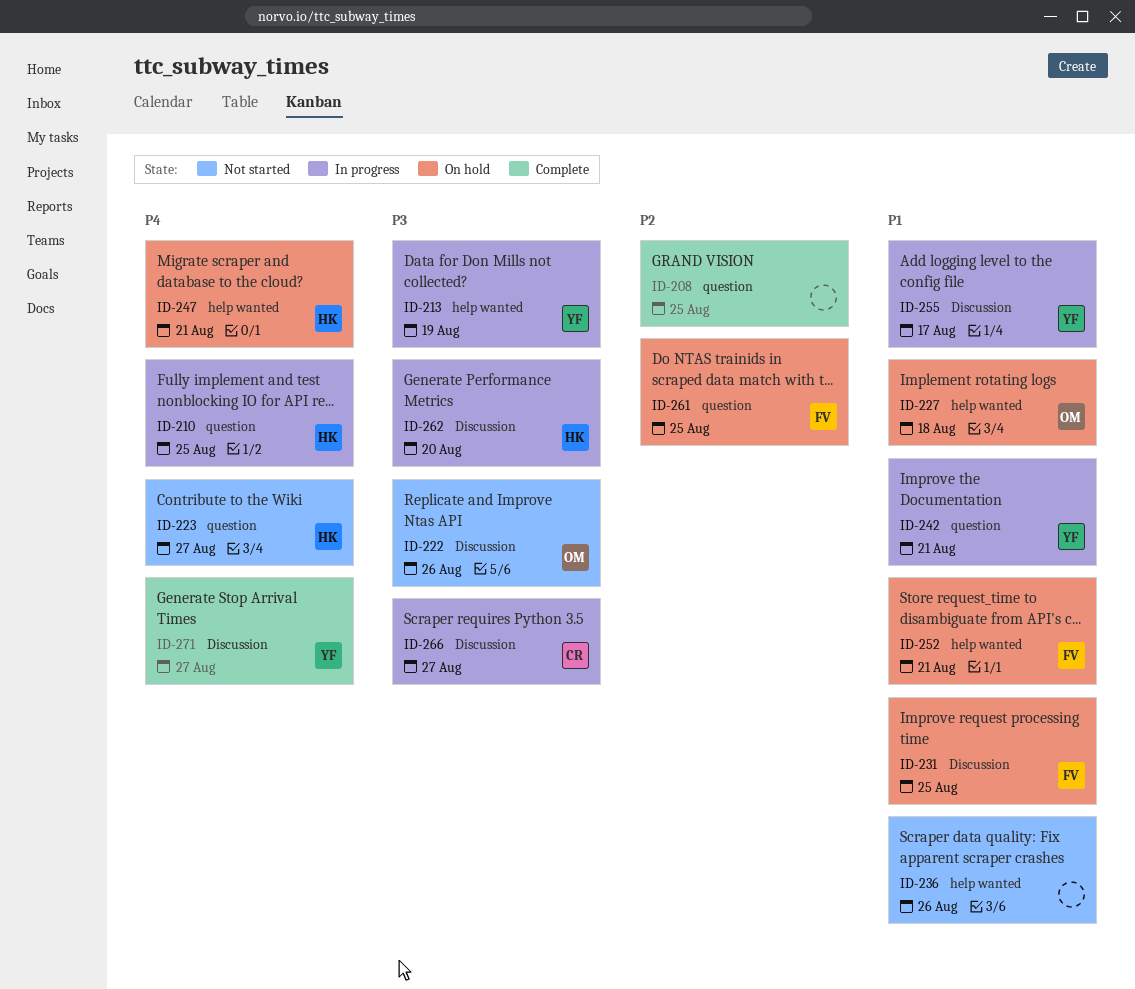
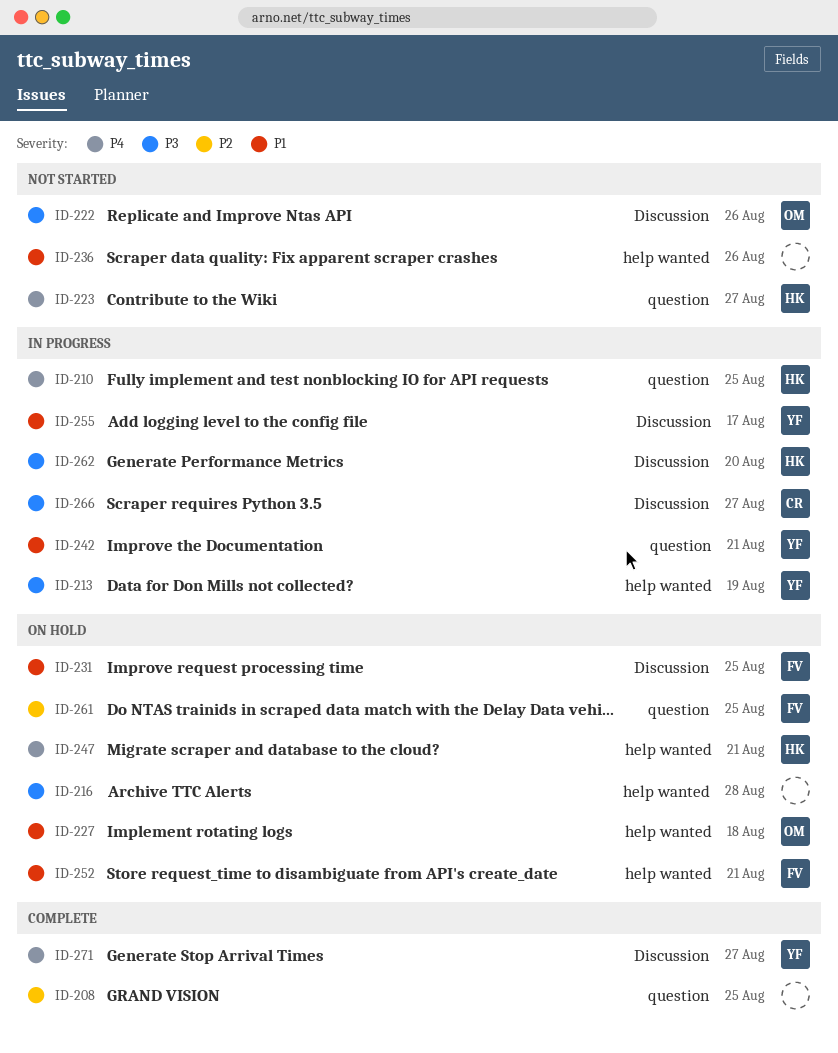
ID-216: none -> present

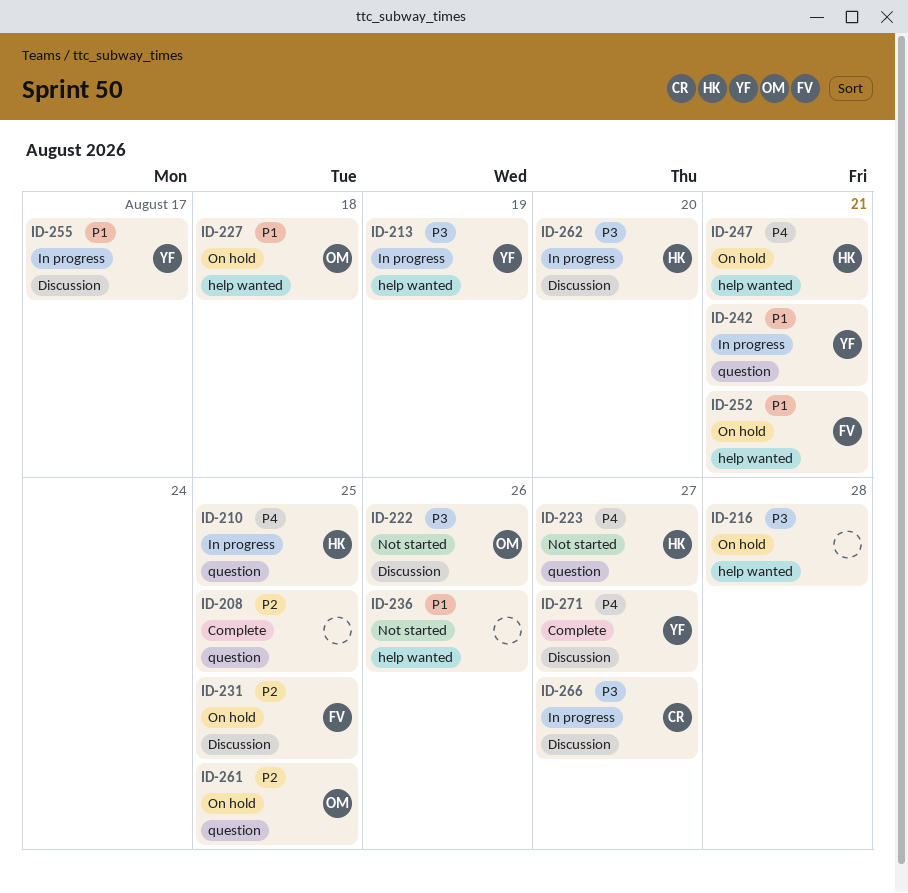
ID-231, priority: P1 -> P2
ID-261, owner: FV -> OM

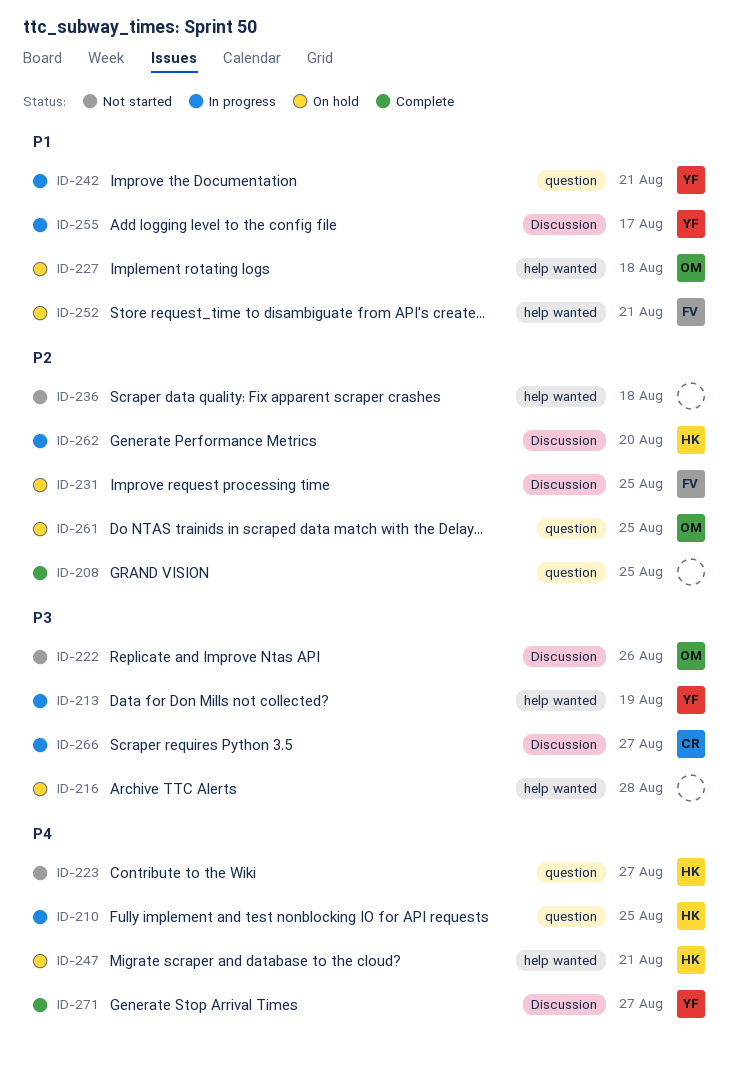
ID-236, priority: P1 -> P2
ID-236, due: Aug 26 -> Aug 18
ID-262, priority: P3 -> P2

